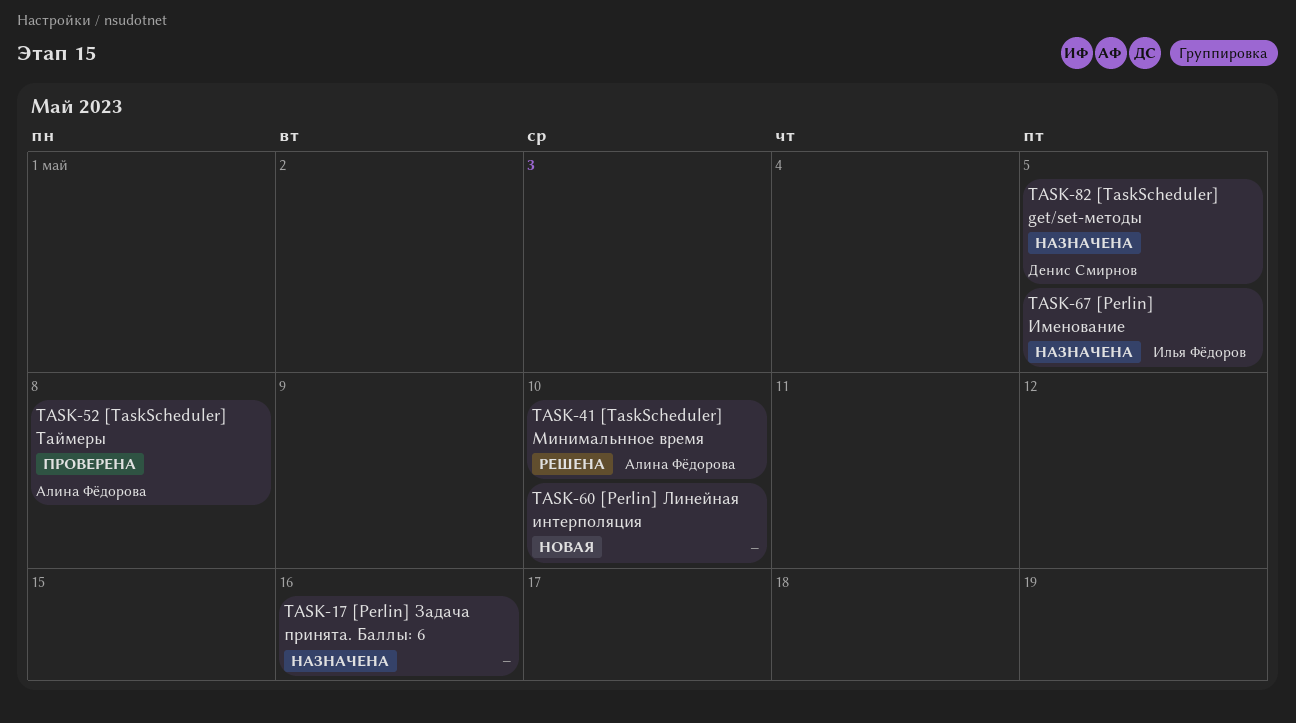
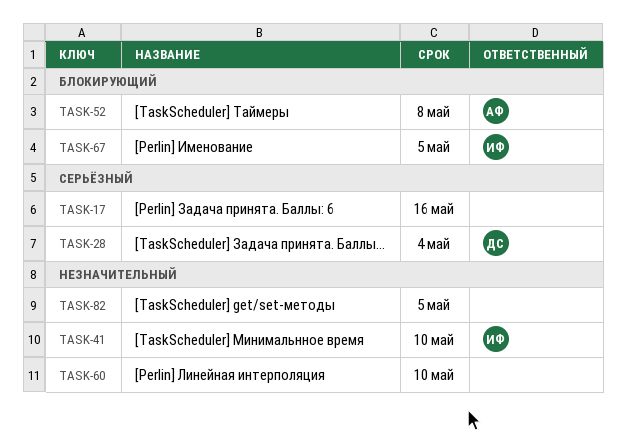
TASK-28: none -> present
TASK-41, owner: Алина Фёдорова -> Илья Фёдоров
TASK-82, owner: Денис Смирнов -> none

